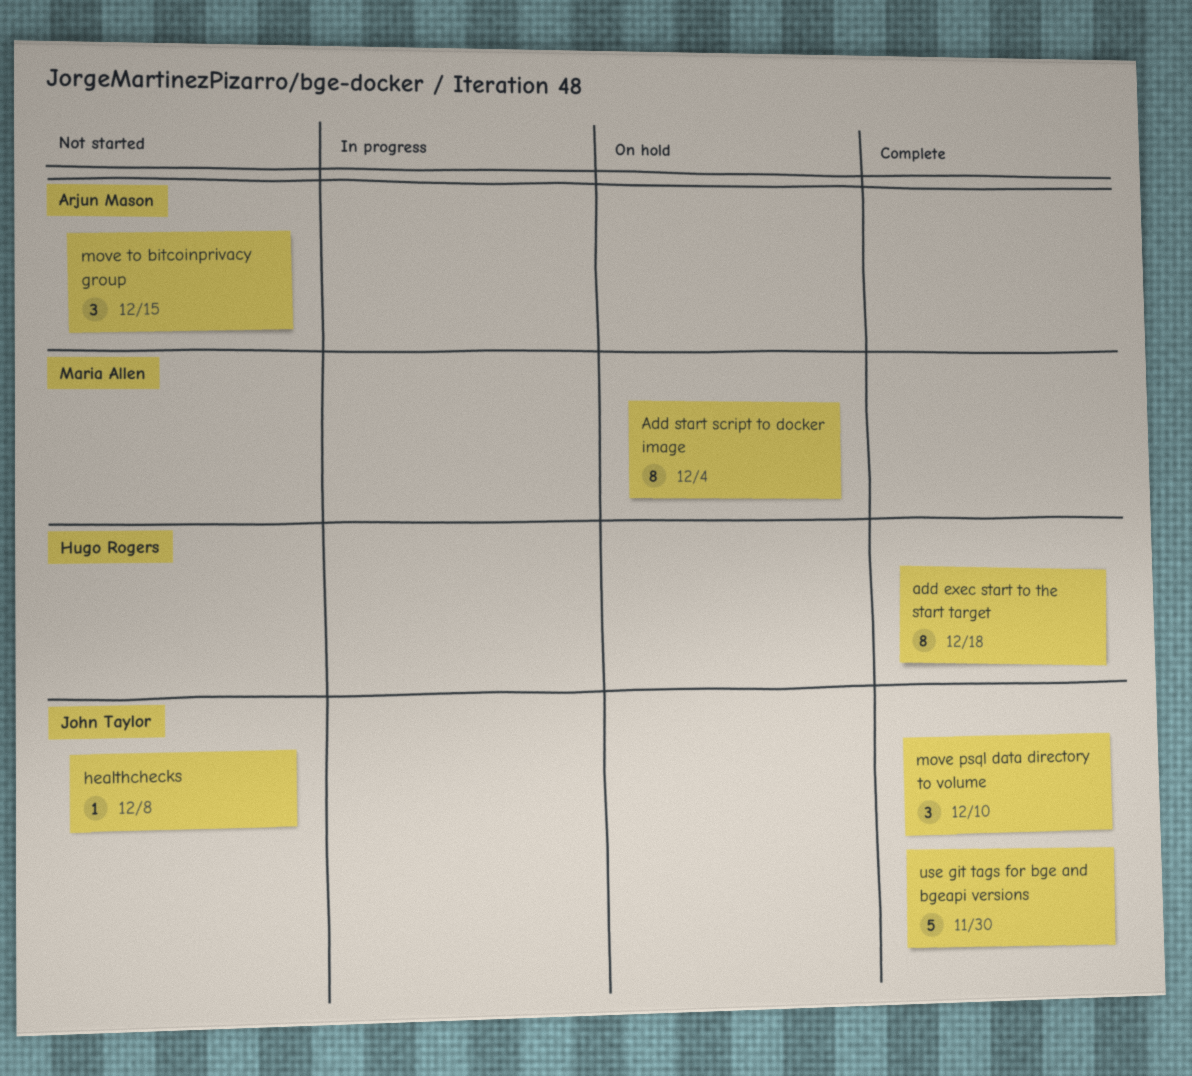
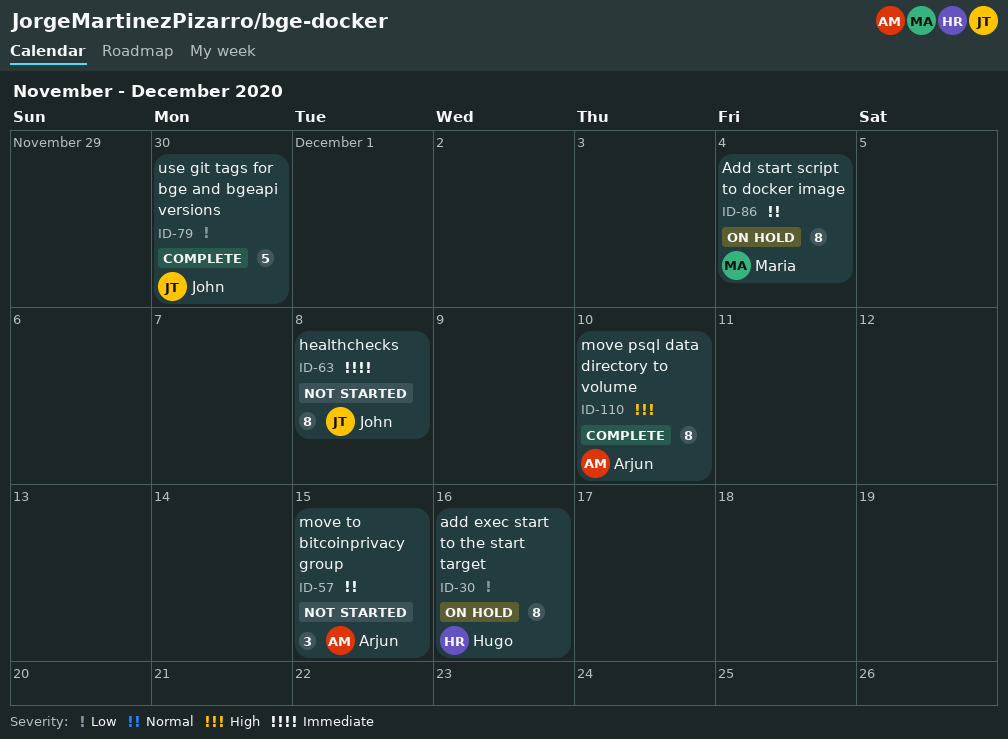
add exec start to the start target, status: Complete -> On hold
add exec start to the start target, due: Dec 18 -> Dec 16
healthchecks, estimate: 1 -> 8
move psql data directory to volume, owner: John Taylor -> Arjun Mason
move psql data directory to volume, estimate: 3 -> 8

